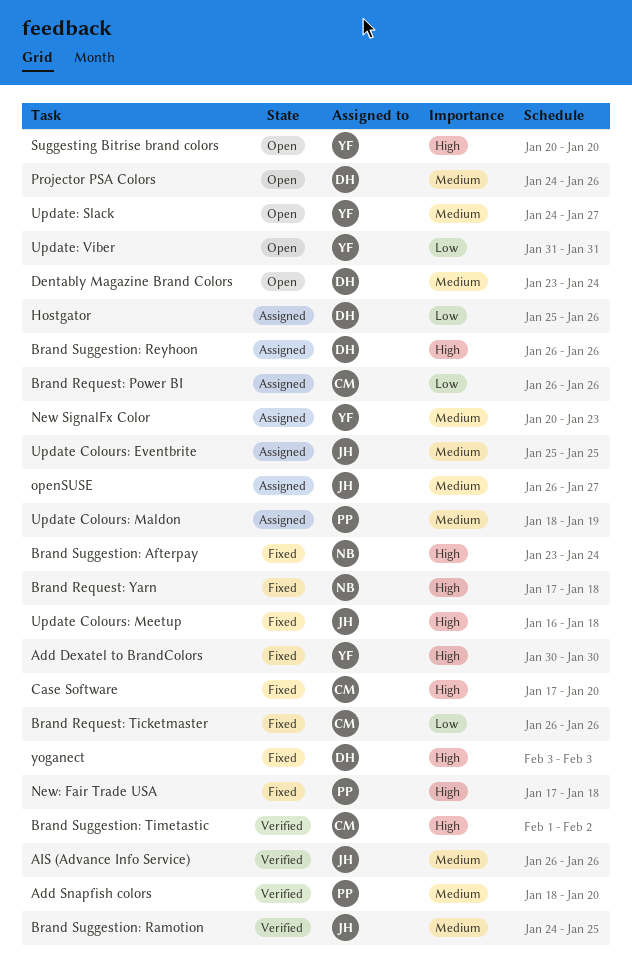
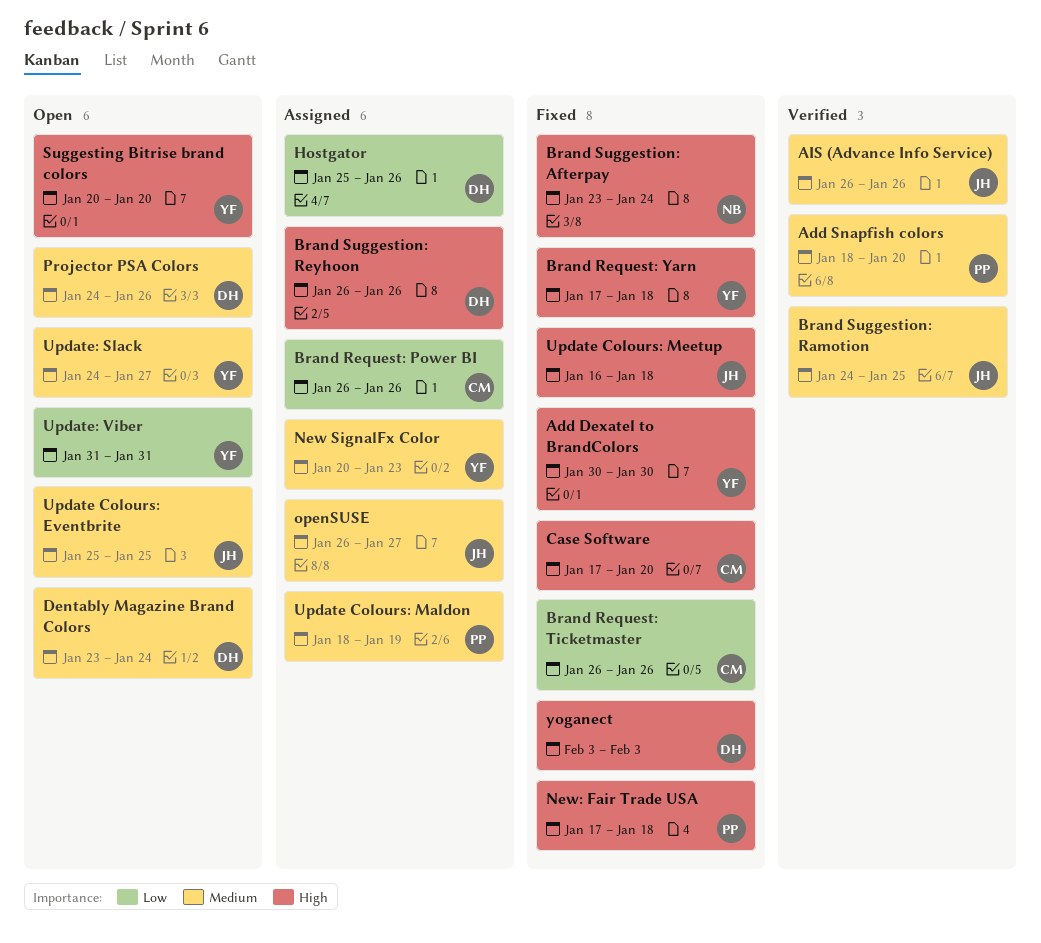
Brand Request: Yarn, owner: NB -> YF
Brand Suggestion: Timetastic: present -> none
Update Colours: Eventbrite, status: Assigned -> Open

